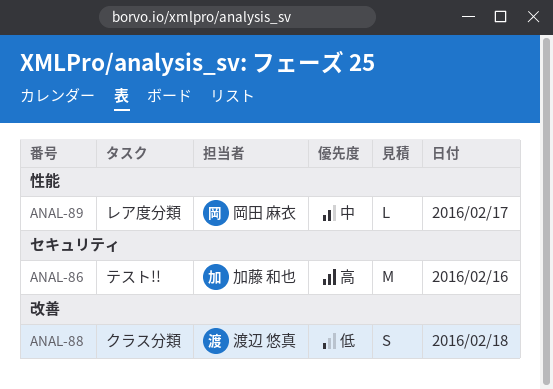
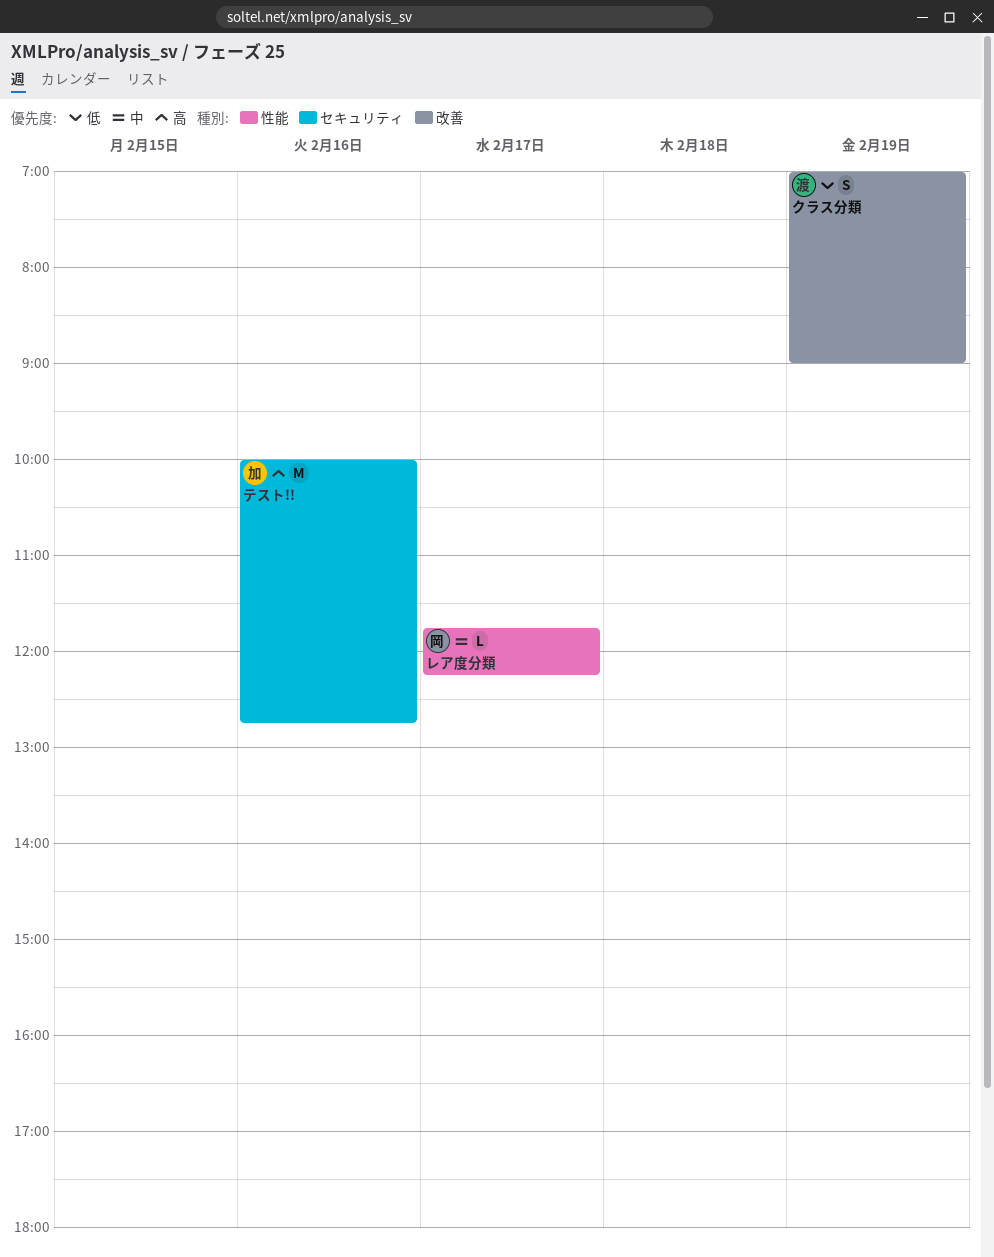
クラス分類, day: Feb 18 -> Feb 19

